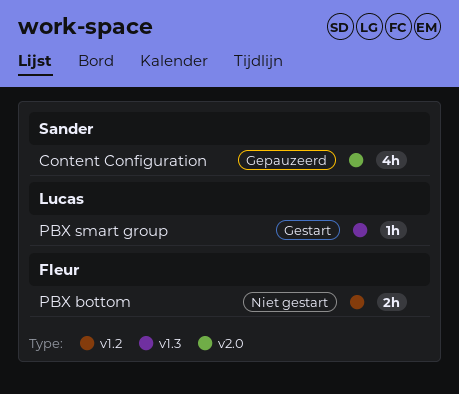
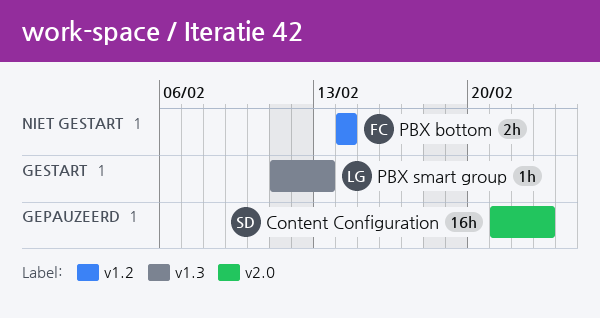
Content Configuration, estimate: 4h -> 16h

